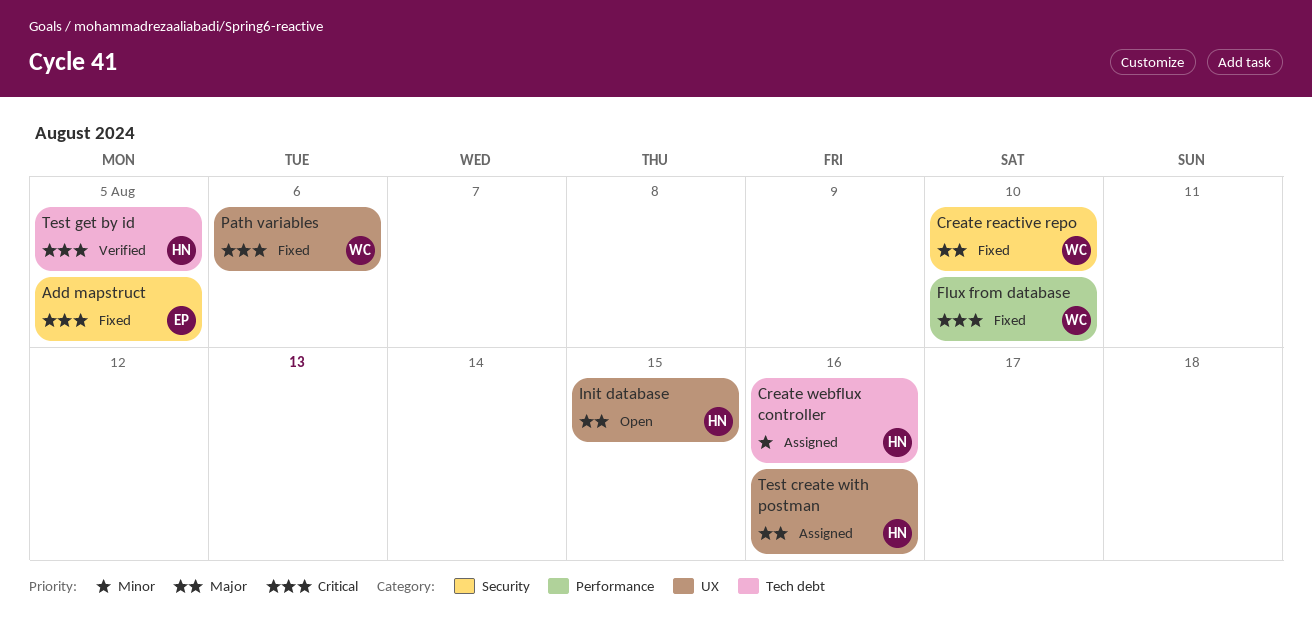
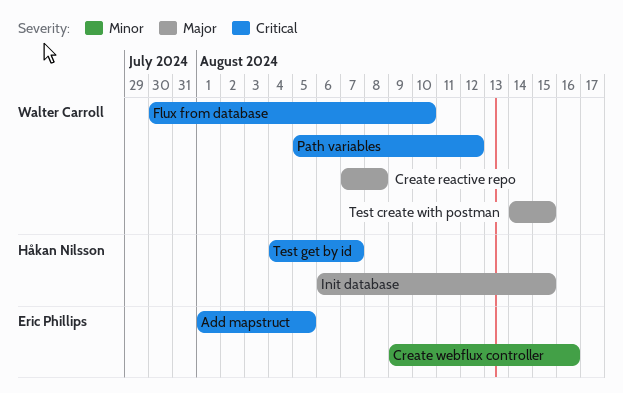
Create reactive repo, due: Aug 10 -> Aug 8
Create webflux controller, owner: Håkan Nilsson -> Eric Phillips
Path variables, due: Aug 6 -> Aug 12
Test create with postman, owner: Håkan Nilsson -> Walter Carroll
Test create with postman, due: Aug 16 -> Aug 15
Test get by id, due: Aug 5 -> Aug 7

